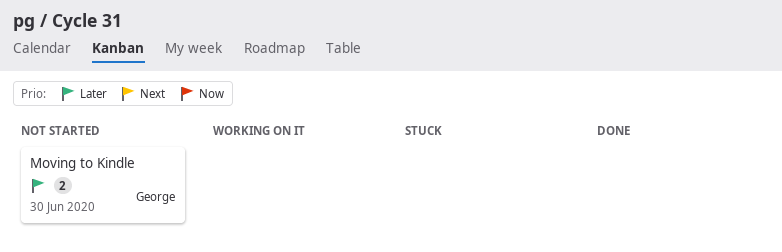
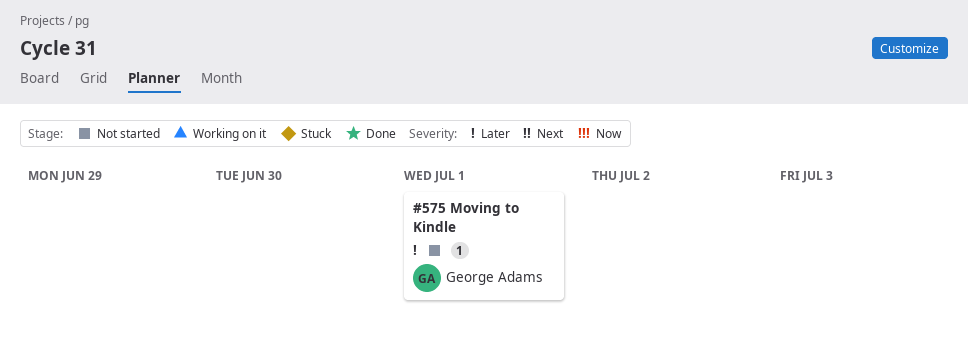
Moving to Kindle, estimate: 2 -> 1
Moving to Kindle, due: Jun 30 -> Jul 1

